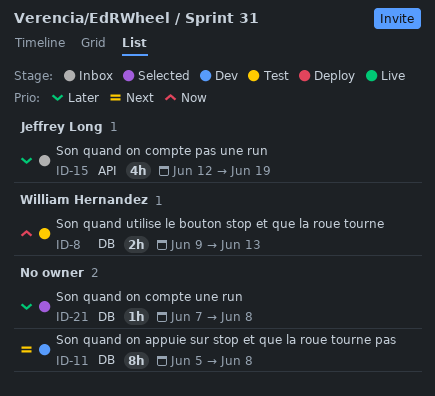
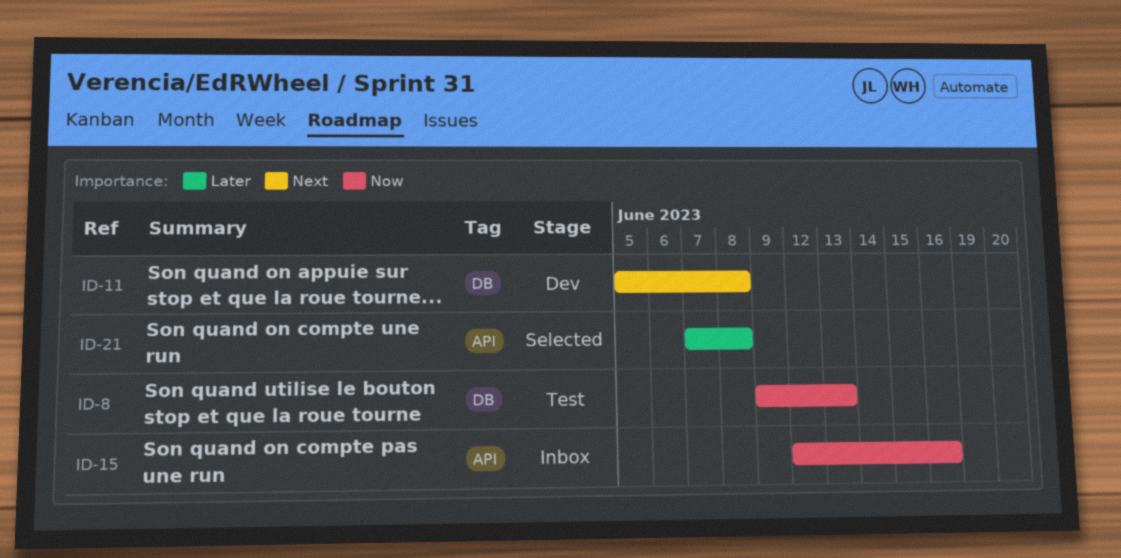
ID-15, priority: Later -> Now
ID-15, due: Jun 19 -> Jun 16
ID-21, label: DB -> API

